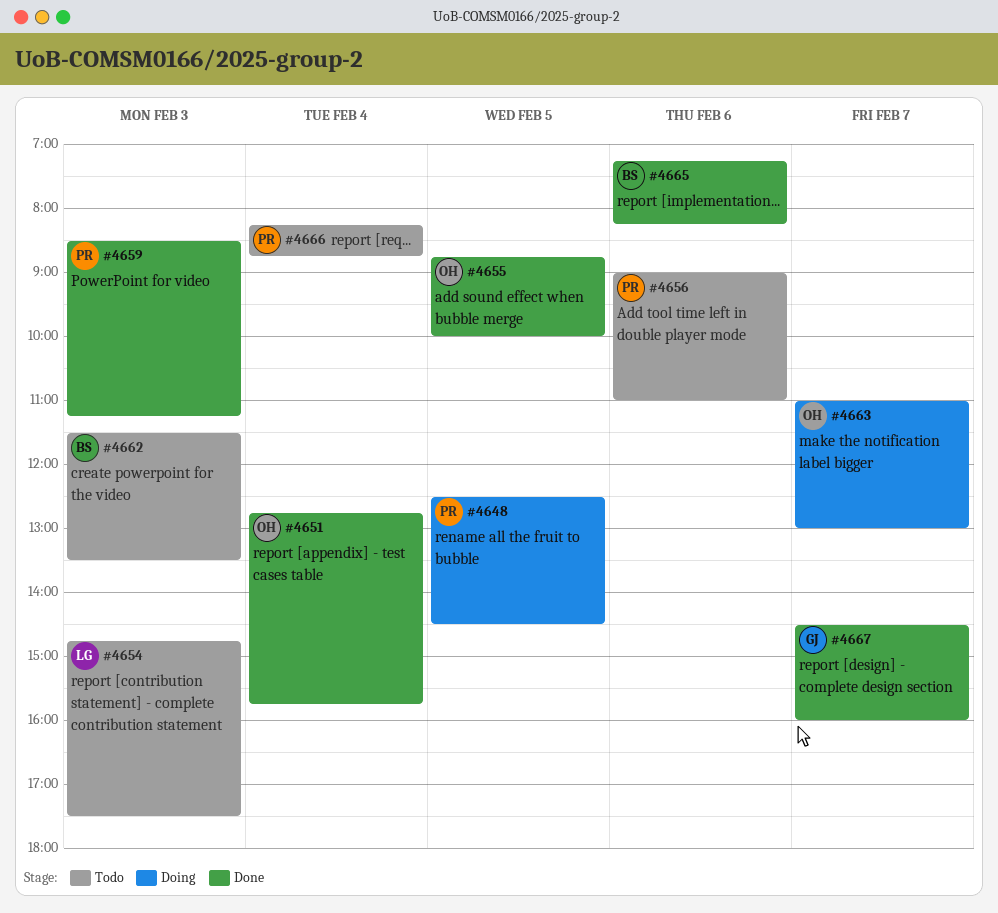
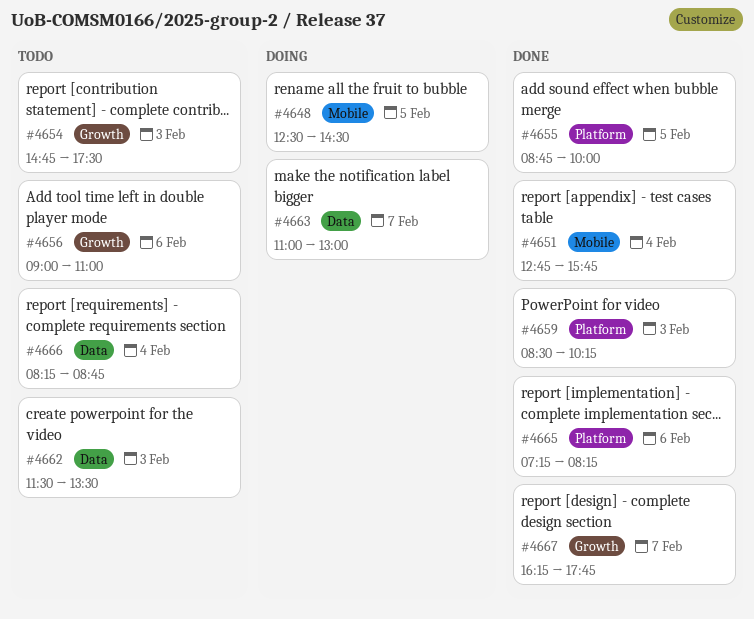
#4659, ends: 11:15 -> 10:15
#4667, begins: 14:30 -> 16:15
#4667, ends: 16:00 -> 17:45

